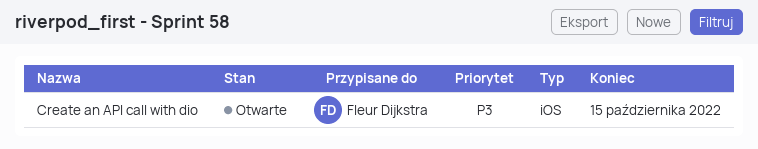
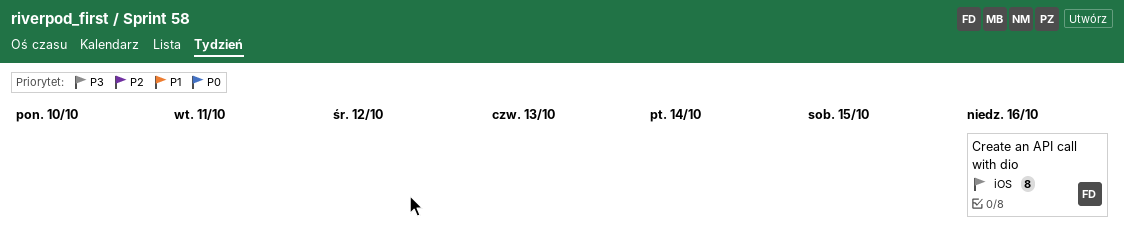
Create an API call with dio, due: Oct 15 -> Oct 16

